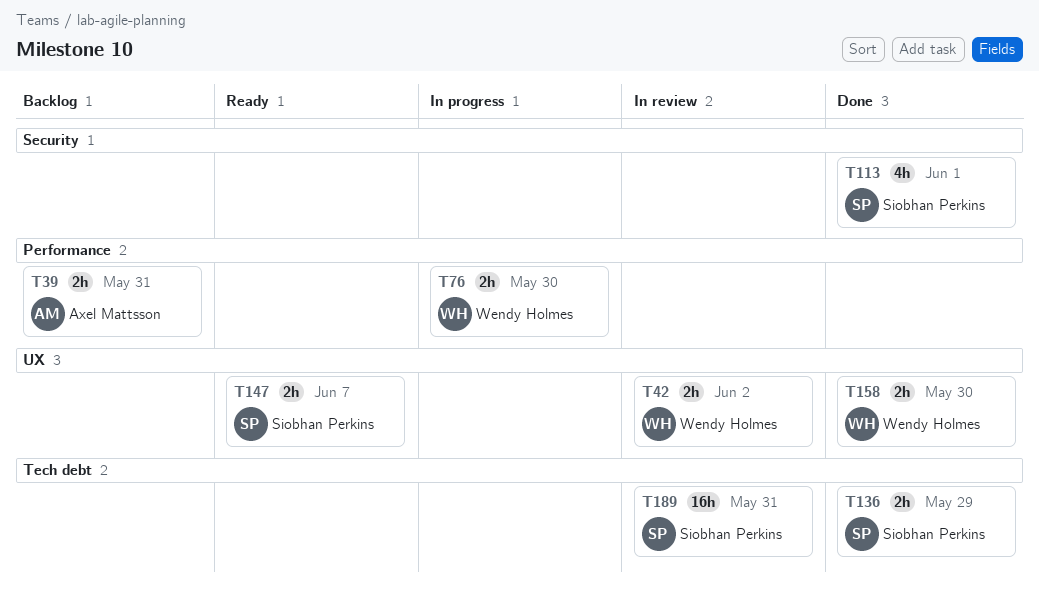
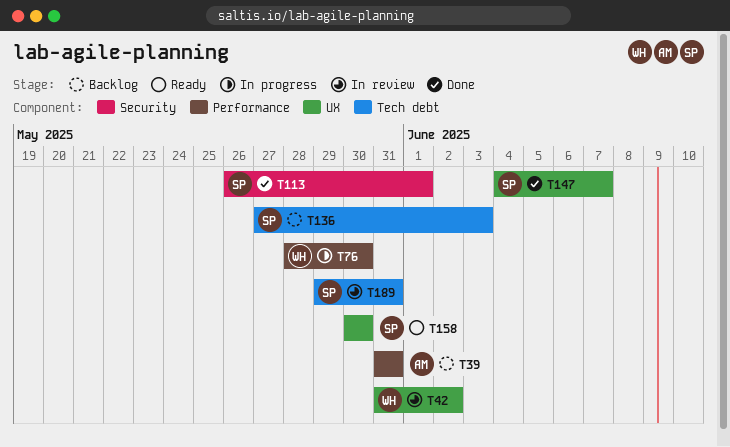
T136, status: Done -> Backlog
T136, due: May 29 -> Jun 3
T147, status: Ready -> Done
T158, status: Done -> Ready
T158, owner: Wendy Holmes -> Siobhan Perkins

